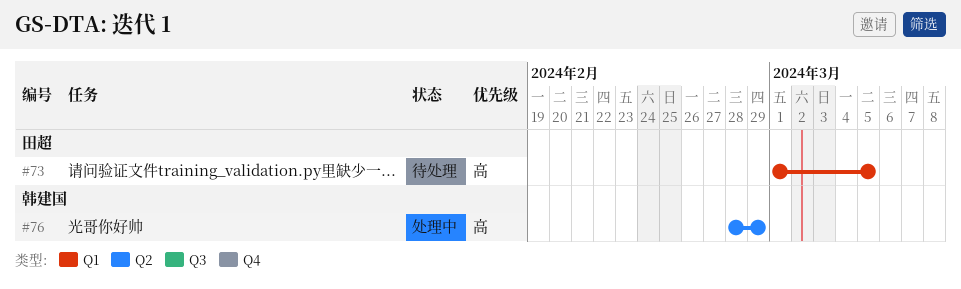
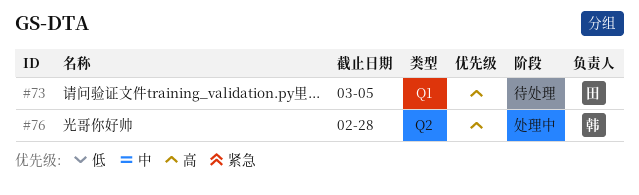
#76, due: Feb 29 -> Feb 28

